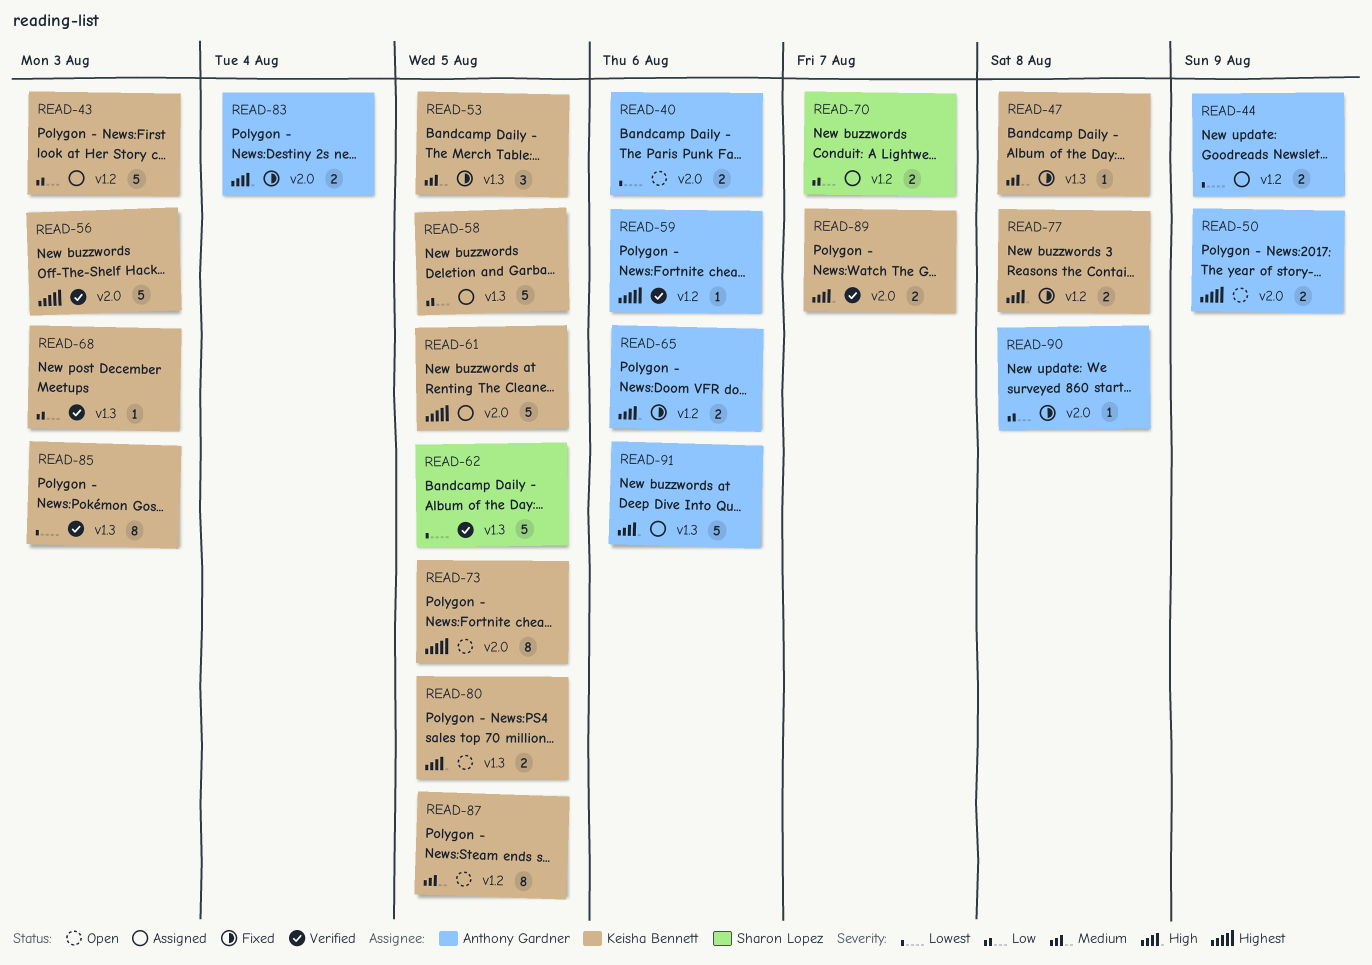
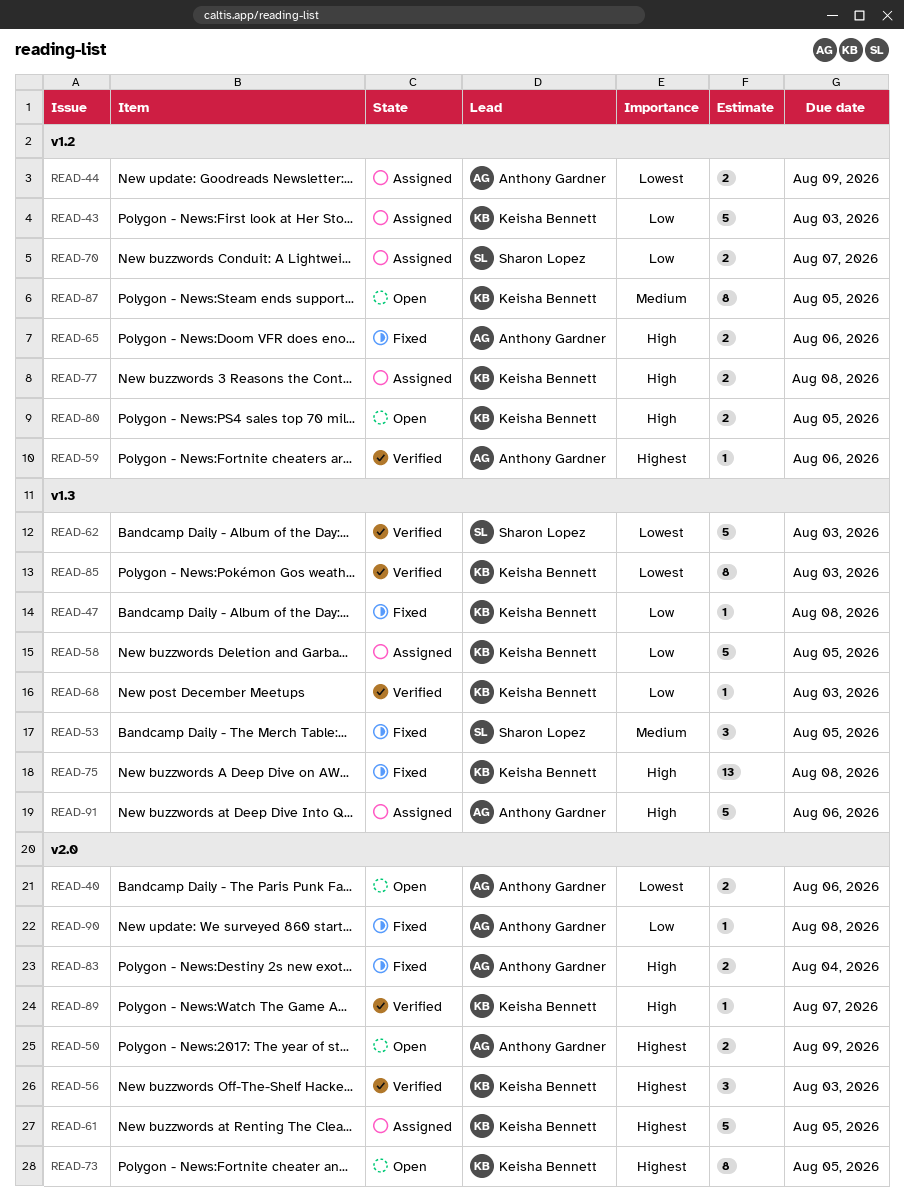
READ-47, priority: Medium -> Low
READ-53, owner: Keisha Bennett -> Sharon Lopez
READ-56, estimate: 5 -> 3
READ-62, due: Aug 5 -> Aug 3
READ-75: none -> present
READ-77, status: Fixed -> Assigned
READ-80, label: v1.3 -> v1.2
READ-89, estimate: 2 -> 1

